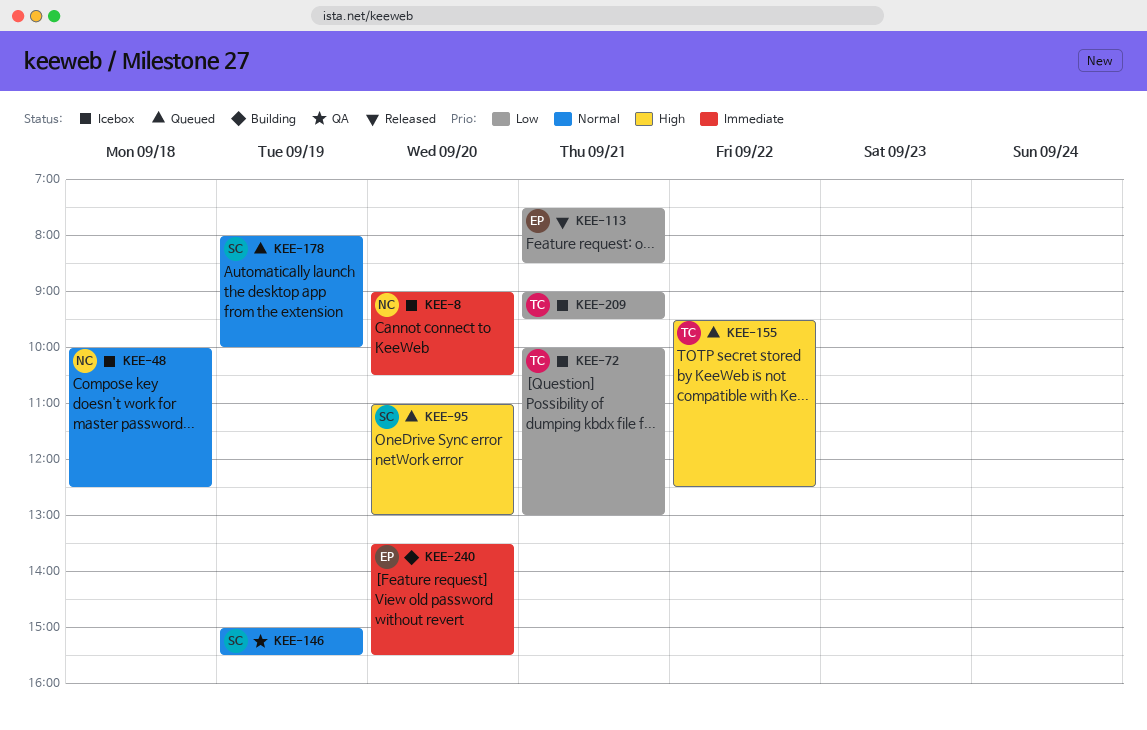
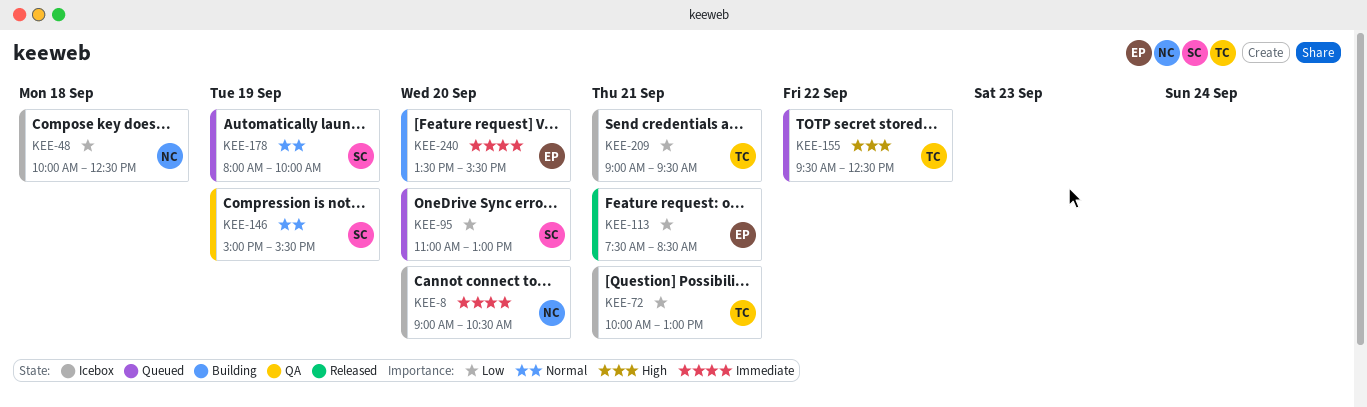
KEE-48, priority: Normal -> Low
KEE-95, priority: High -> Low

